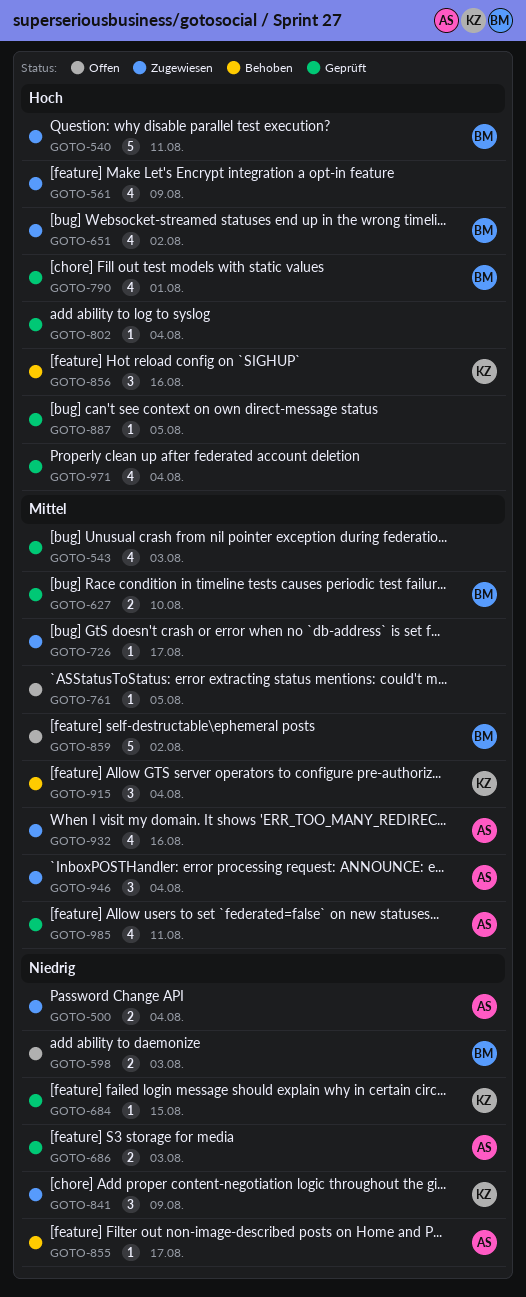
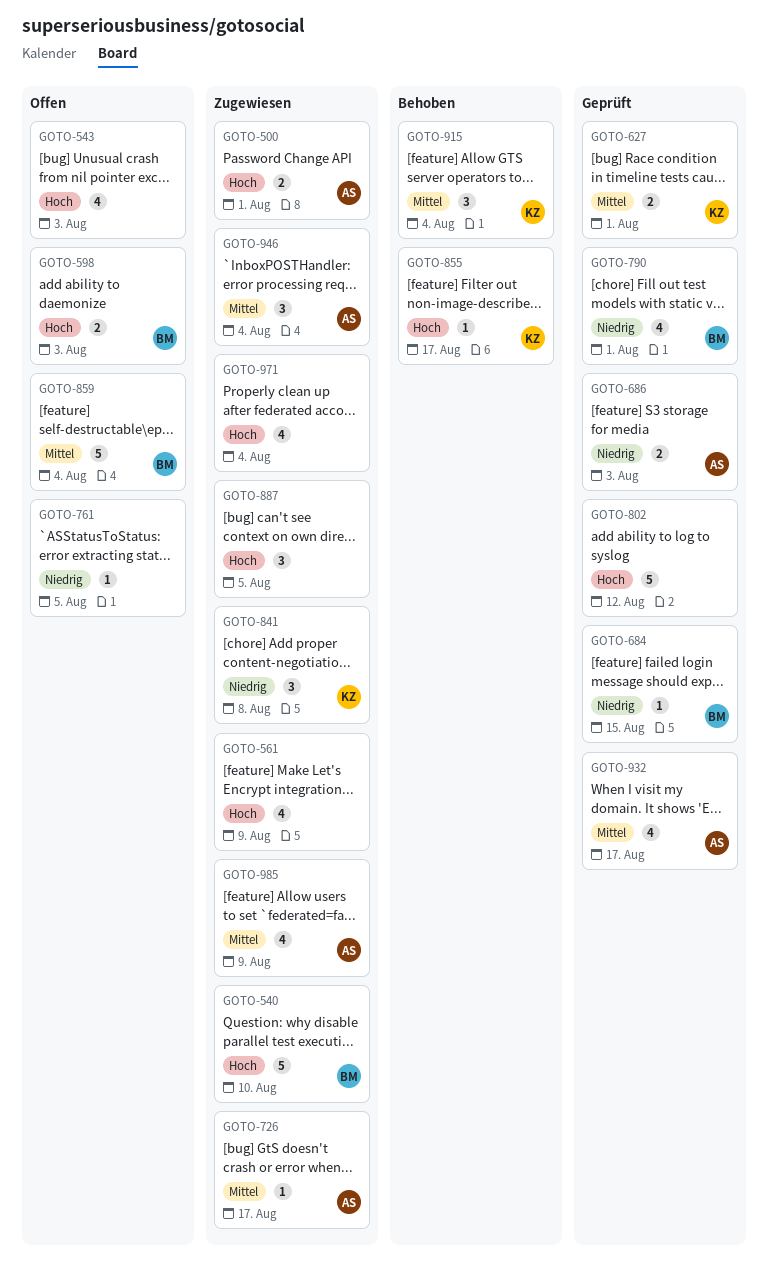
GOTO-500, priority: Niedrig -> Hoch
GOTO-500, due: Aug 4 -> Aug 1
GOTO-540, due: Aug 11 -> Aug 10
GOTO-543, status: Geprüft -> Offen
GOTO-543, priority: Mittel -> Hoch
GOTO-598, priority: Niedrig -> Hoch
GOTO-627, owner: BM -> KZ
GOTO-627, due: Aug 10 -> Aug 1
GOTO-651: present -> none
GOTO-684, owner: KZ -> BM
GOTO-726, owner: none -> AS
GOTO-761, priority: Mittel -> Niedrig
GOTO-790, priority: Hoch -> Niedrig
GOTO-802, estimate: 1 -> 5
GOTO-802, due: Aug 4 -> Aug 12
GOTO-841, due: Aug 9 -> Aug 8
GOTO-855, owner: AS -> KZ
GOTO-855, priority: Niedrig -> Hoch
GOTO-856: present -> none
GOTO-859, due: Aug 2 -> Aug 4
GOTO-887, status: Geprüft -> Zugewiesen
GOTO-887, estimate: 1 -> 3
GOTO-932, status: Zugewiesen -> Geprüft
GOTO-932, due: Aug 16 -> Aug 17
GOTO-971, status: Geprüft -> Zugewiesen
GOTO-985, status: Geprüft -> Zugewiesen
GOTO-985, due: Aug 11 -> Aug 9

